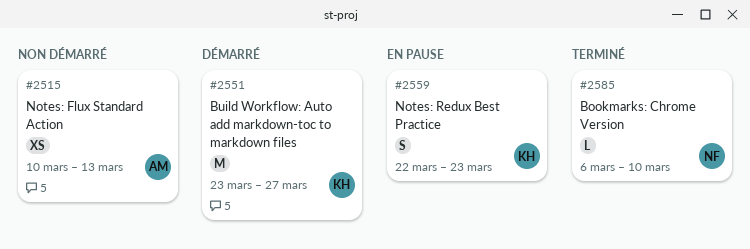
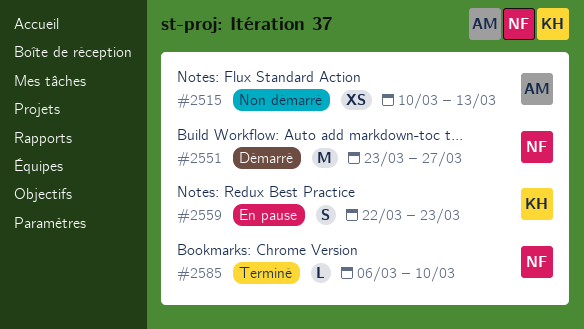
#2551, owner: KH -> NF

